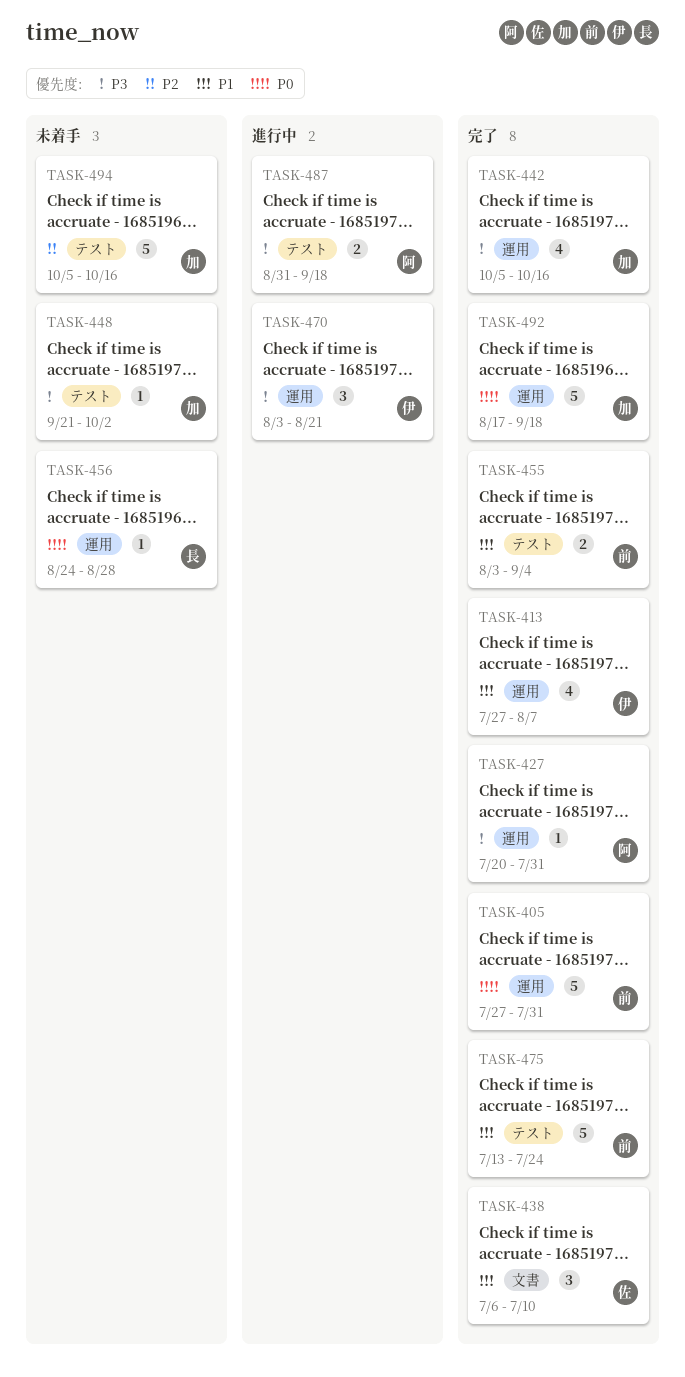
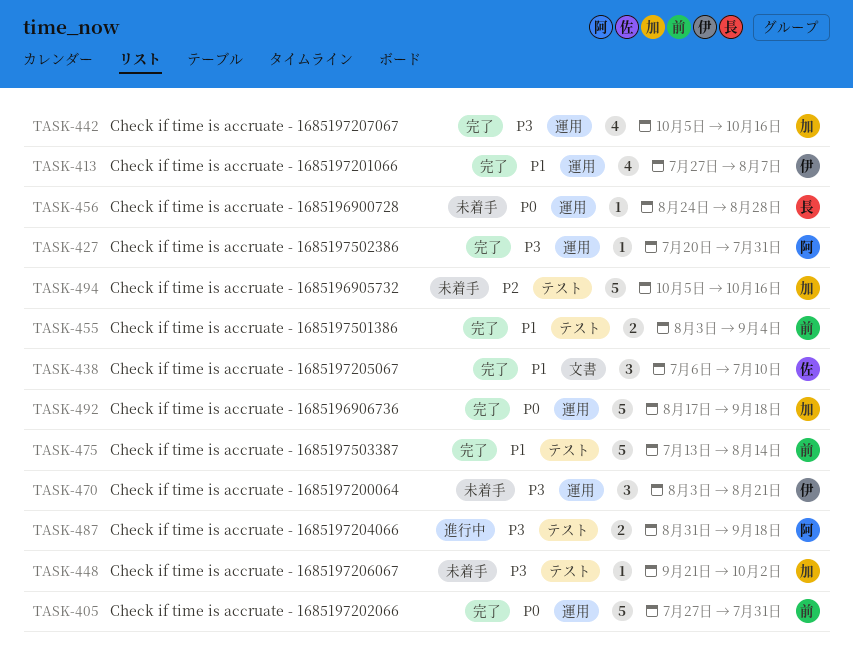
TASK-470, status: 進行中 -> 未着手
TASK-475, due: Jul 24 -> Aug 14

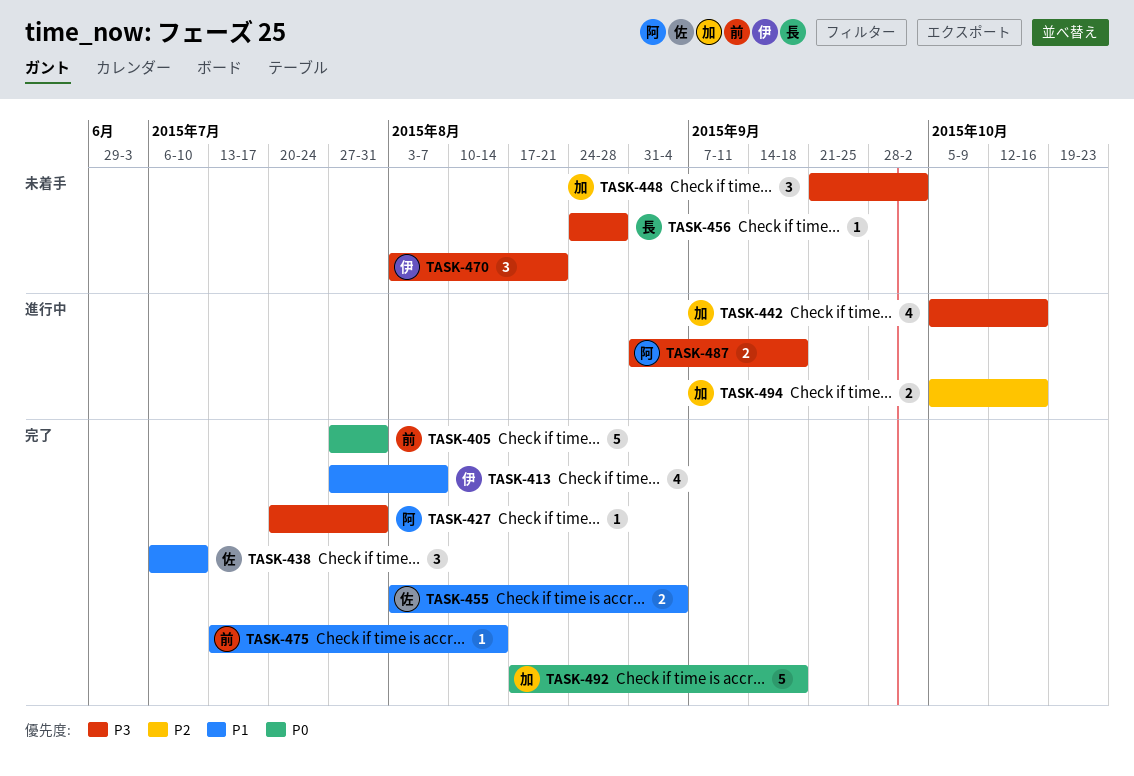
TASK-442, status: 完了 -> 進行中
TASK-448, estimate: 1 -> 3
TASK-455, owner: 前 -> 佐
TASK-456, priority: P0 -> P3
TASK-475, estimate: 5 -> 1
TASK-494, status: 未着手 -> 進行中
TASK-494, estimate: 5 -> 2

